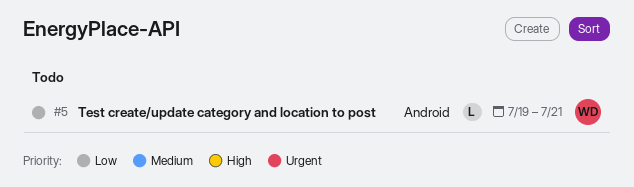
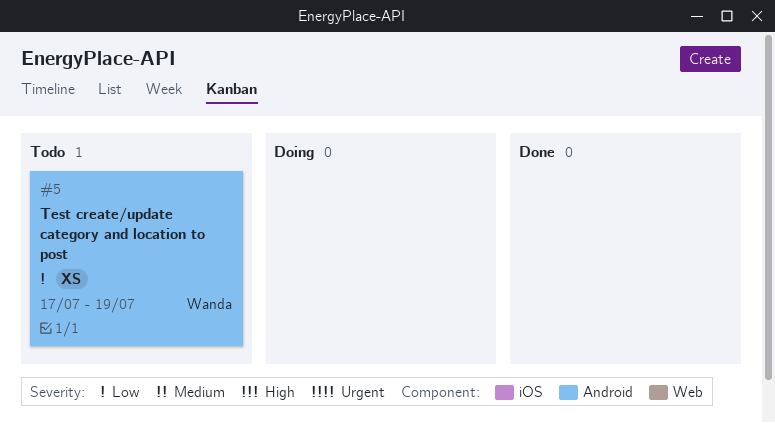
#5, estimate: L -> XS
#5, start: Jul 19 -> Jul 17
#5, due: Jul 21 -> Jul 19

